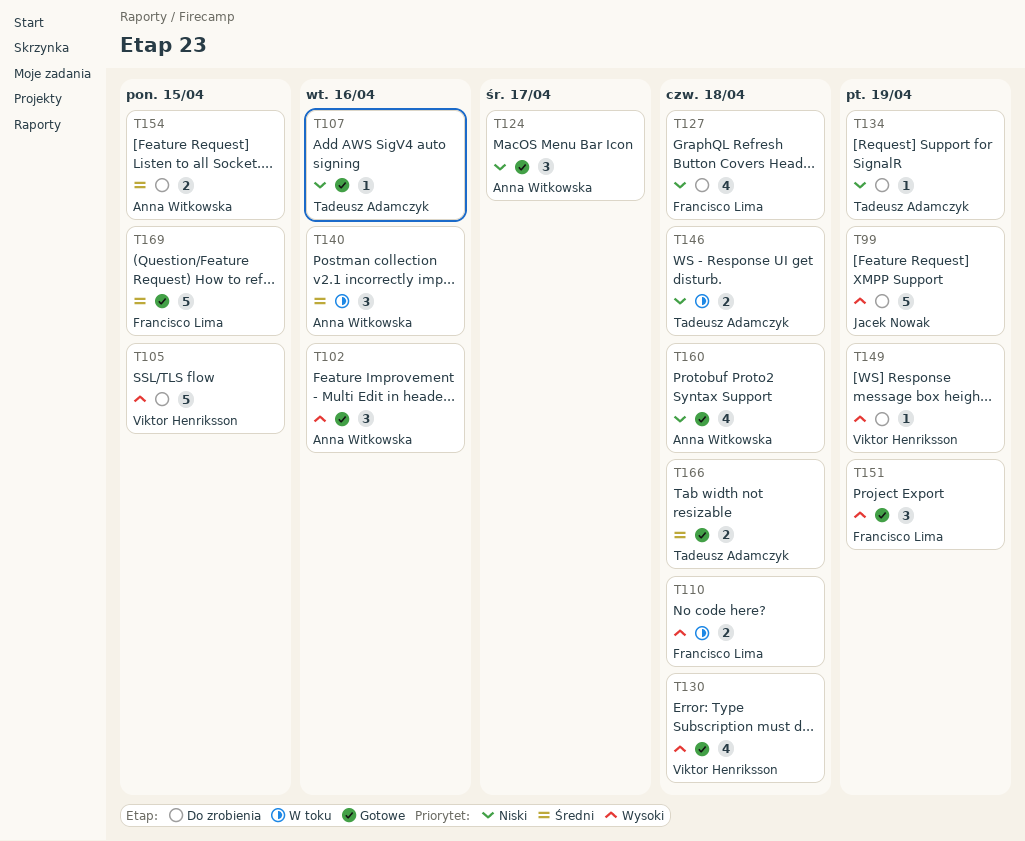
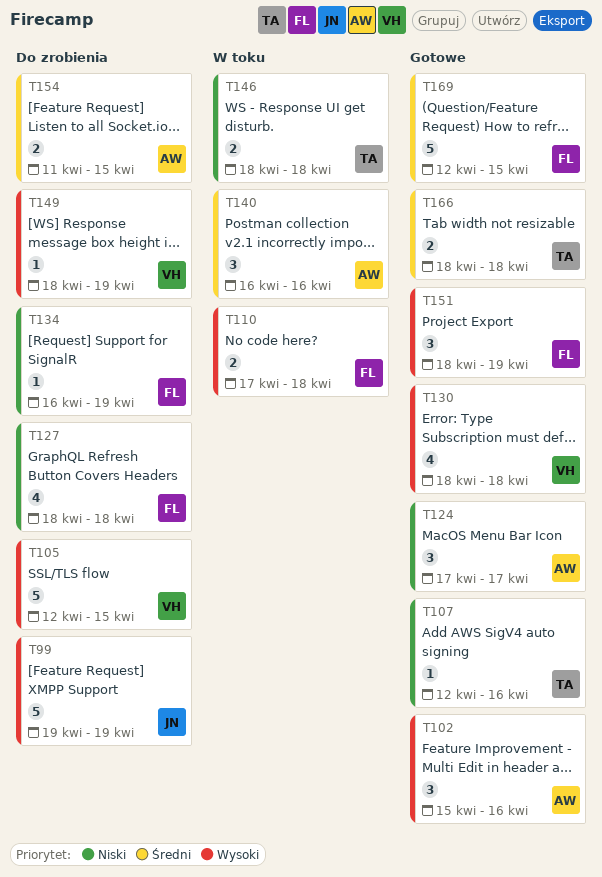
T134, owner: Tadeusz Adamczyk -> Francisco Lima
T160: present -> none

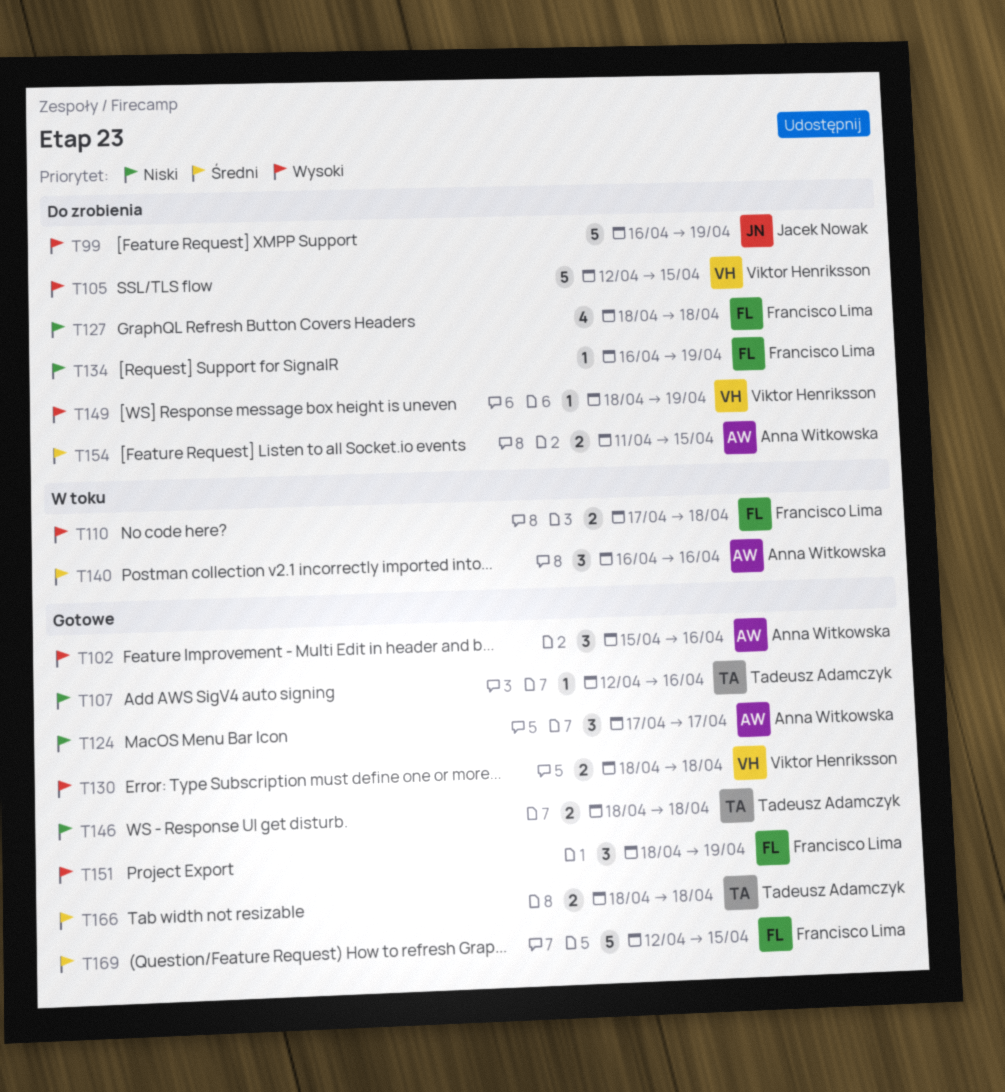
T99, start: Apr 19 -> Apr 16
T130, estimate: 4 -> 2
T146, status: W toku -> Gotowe

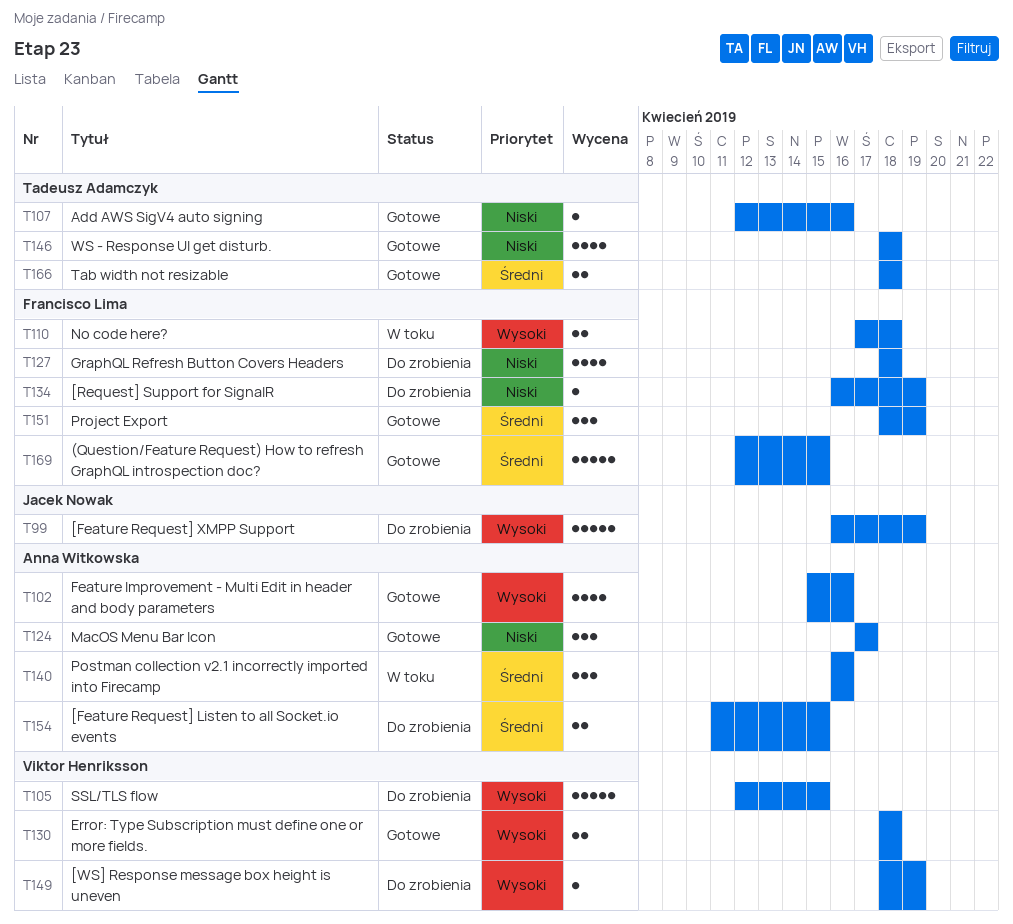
T102, estimate: 3 -> 4
T146, estimate: 2 -> 4
T151, priority: Wysoki -> Średni

